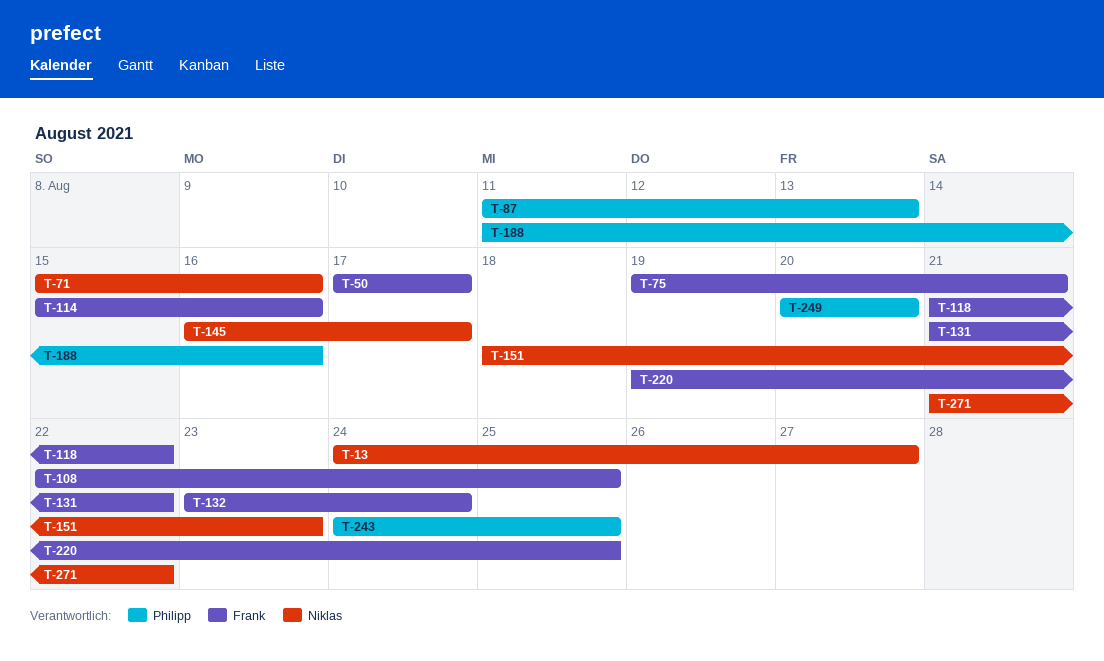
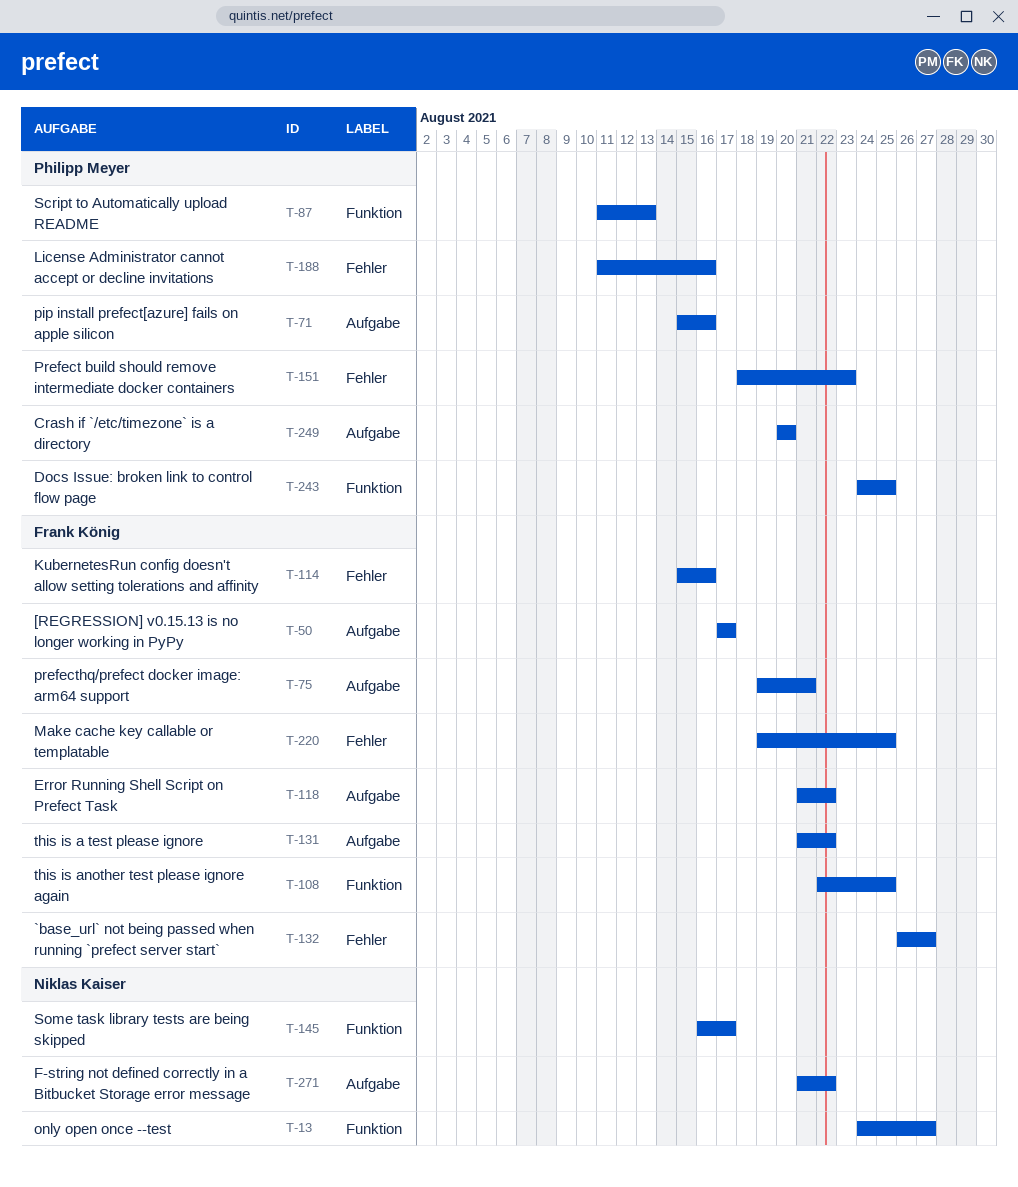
T-71, owner: Niklas Kaiser -> Philipp Meyer
T-132, start: Aug 23 -> Aug 26
T-132, due: Aug 24 -> Aug 27
T-151, owner: Niklas Kaiser -> Philipp Meyer

